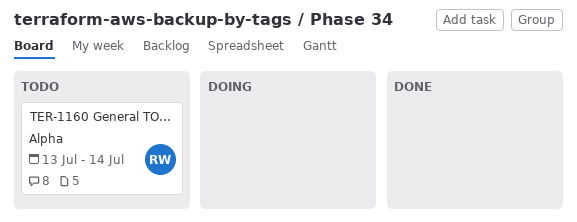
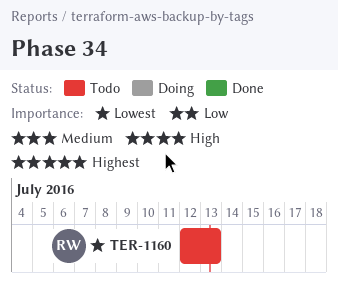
TER-1160, start: Jul 13 -> Jul 12
TER-1160, due: Jul 14 -> Jul 13

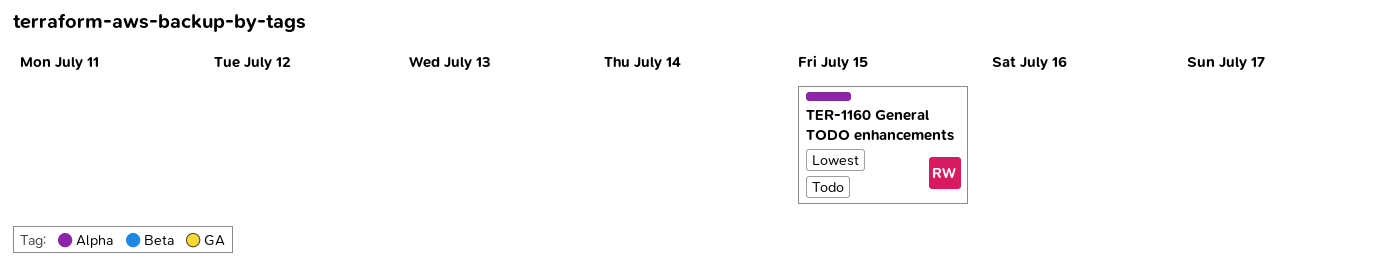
TER-1160, due: Jul 13 -> Jul 15

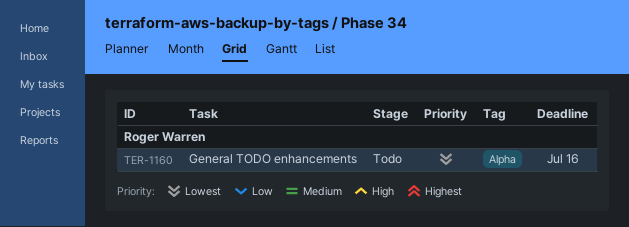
TER-1160, due: Jul 15 -> Jul 16

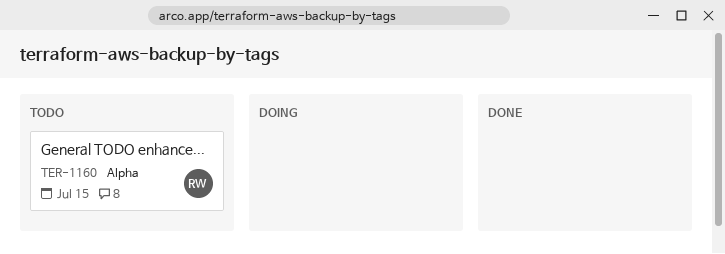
TER-1160, due: Jul 16 -> Jul 15

